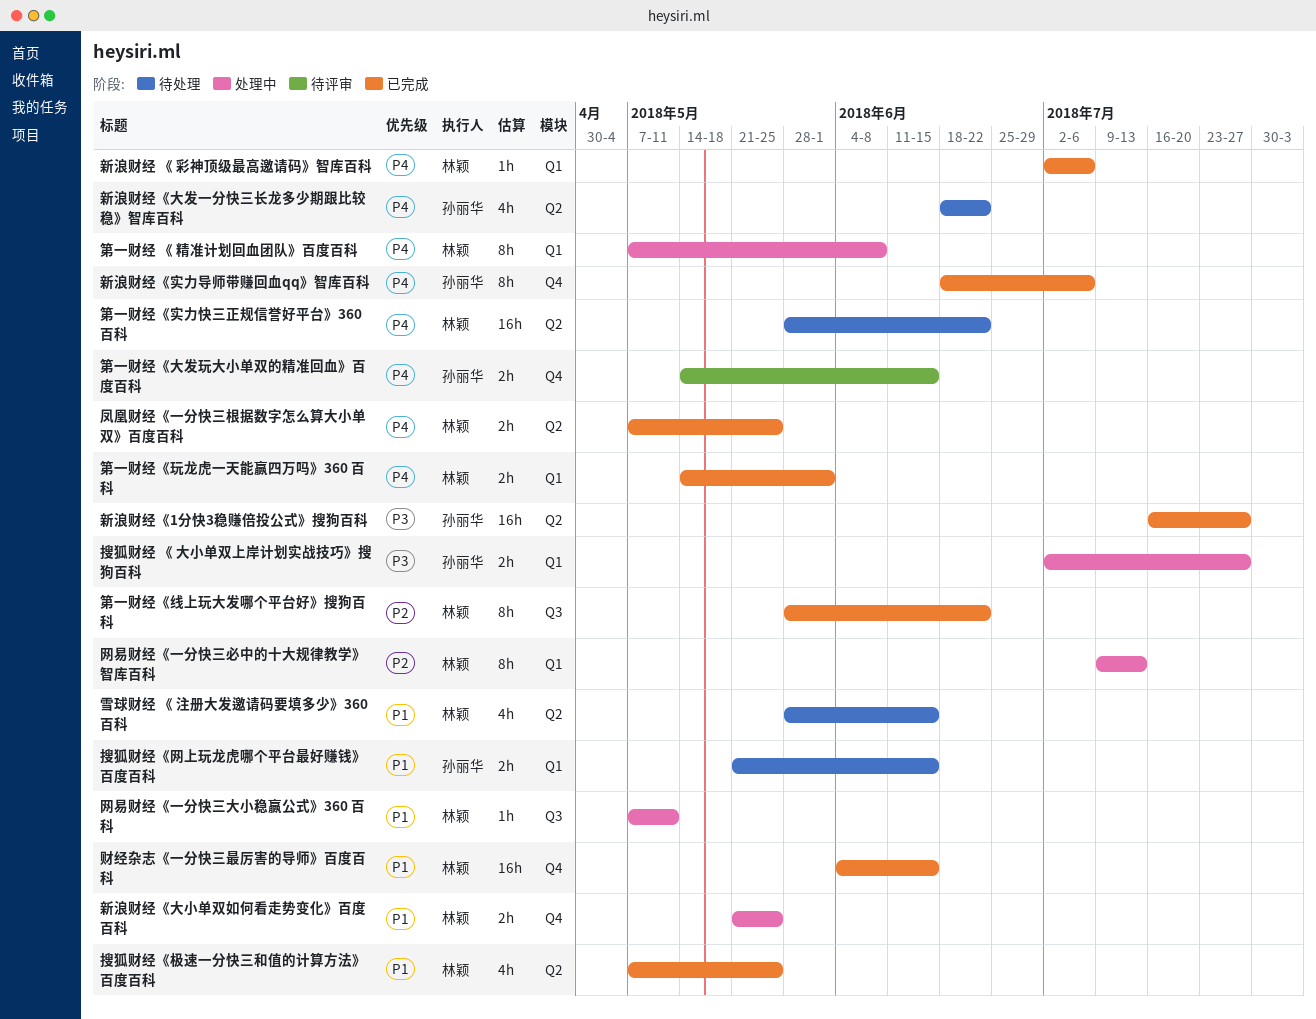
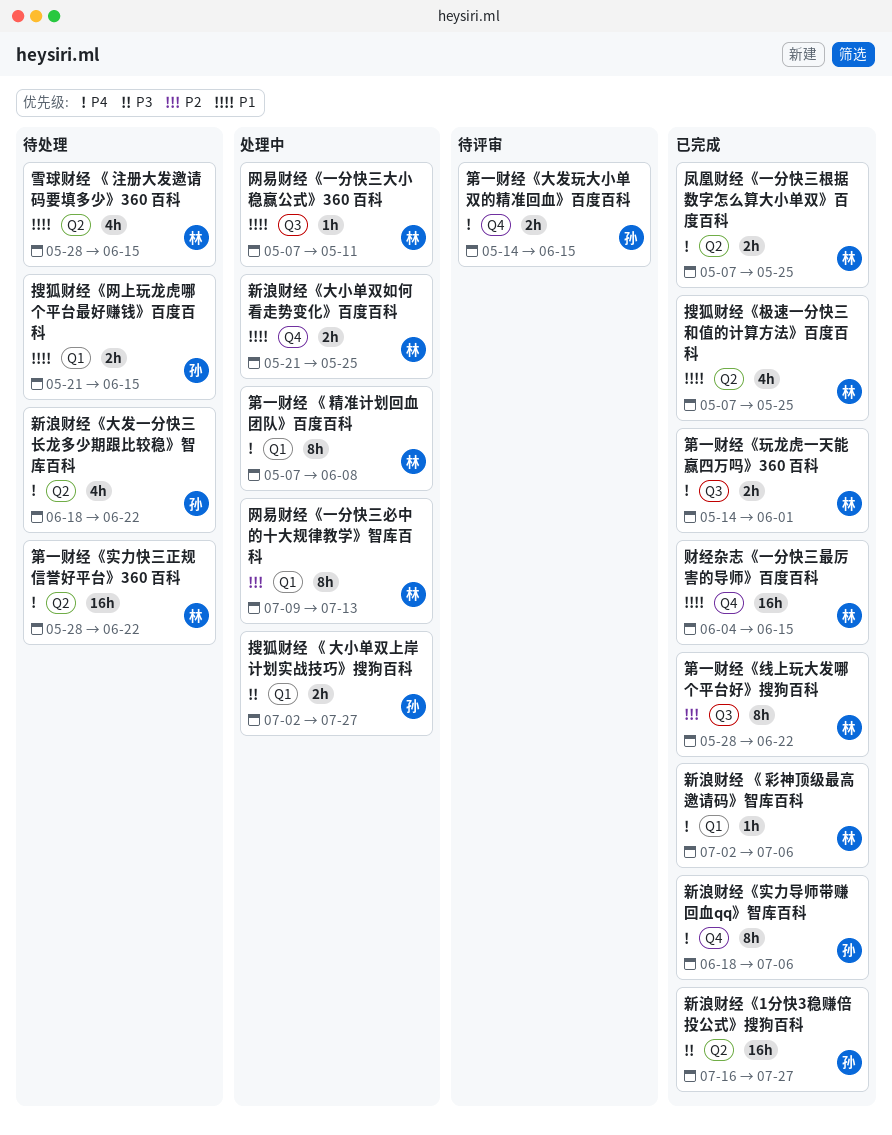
第一财经《玩龙虎一天能赢四万吗》360 百科, label: Q1 -> Q3

